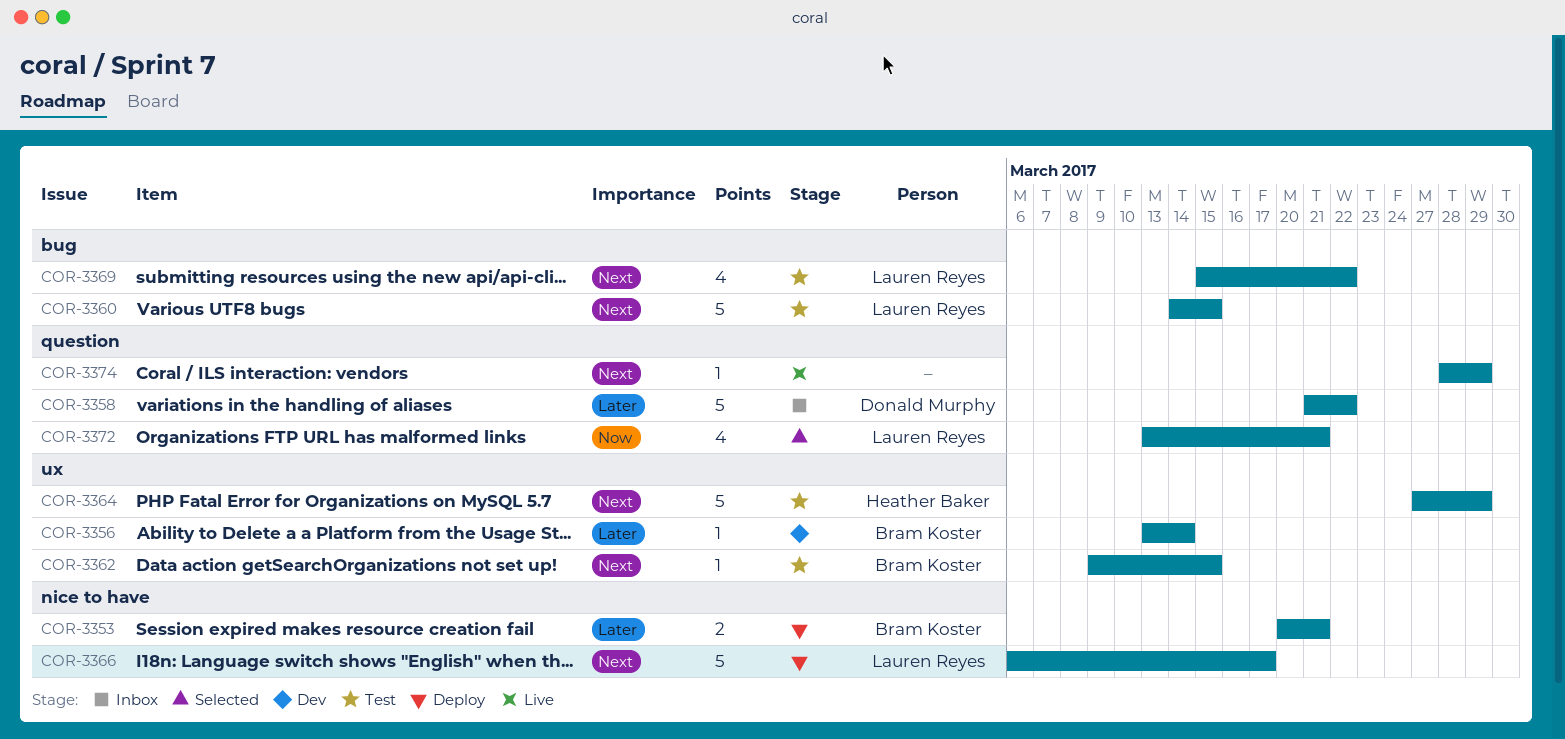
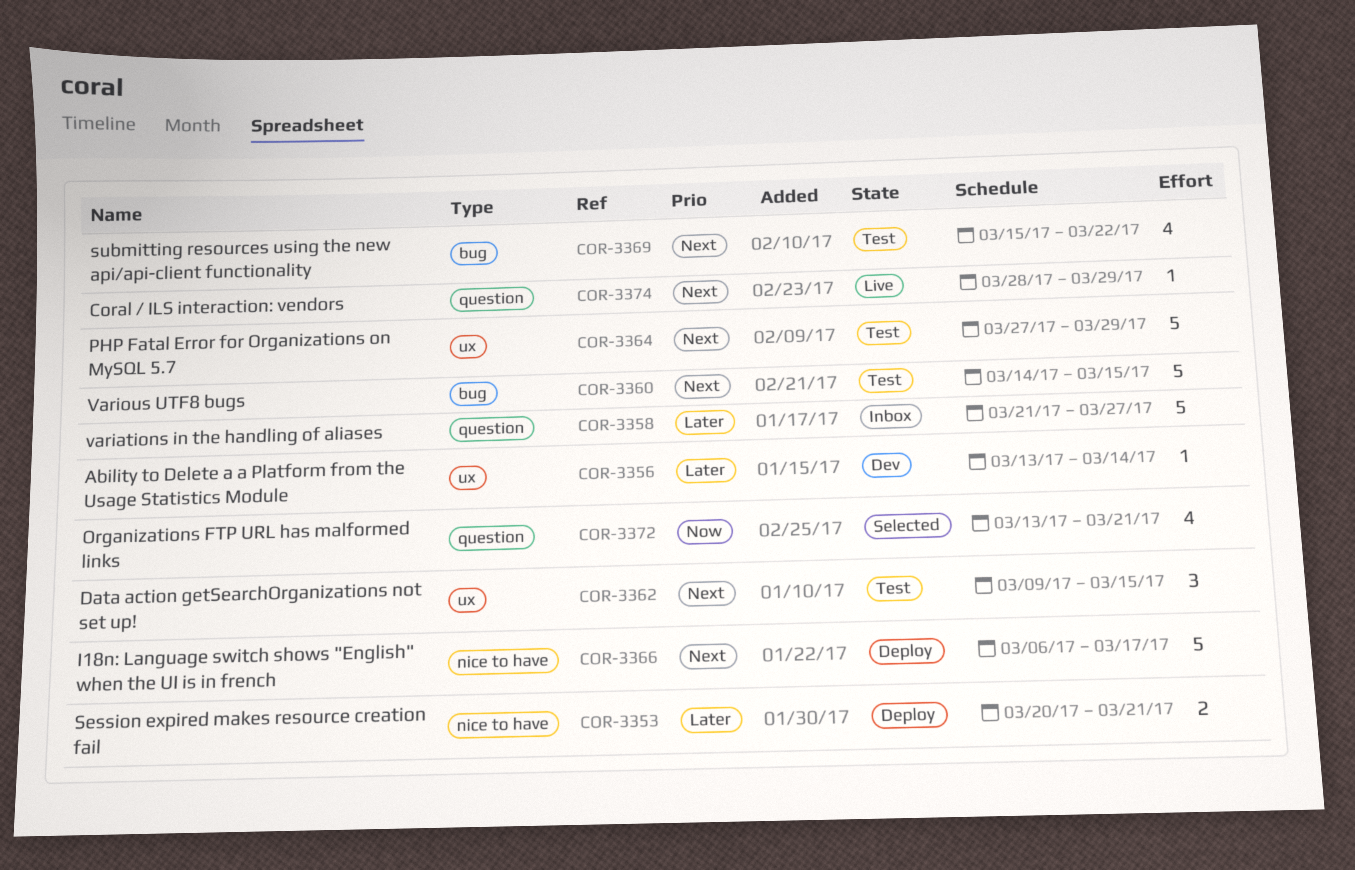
COR-3358, due: Mar 22 -> Mar 27
COR-3362, estimate: 1 -> 3

